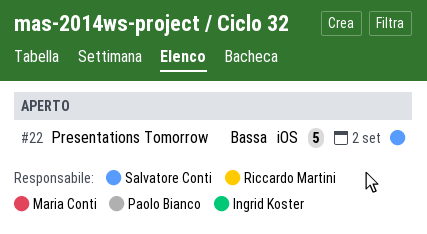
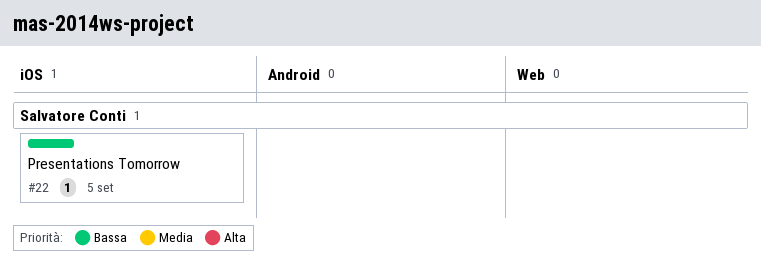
#22, estimate: 5 -> 1
#22, due: Sep 2 -> Sep 5

